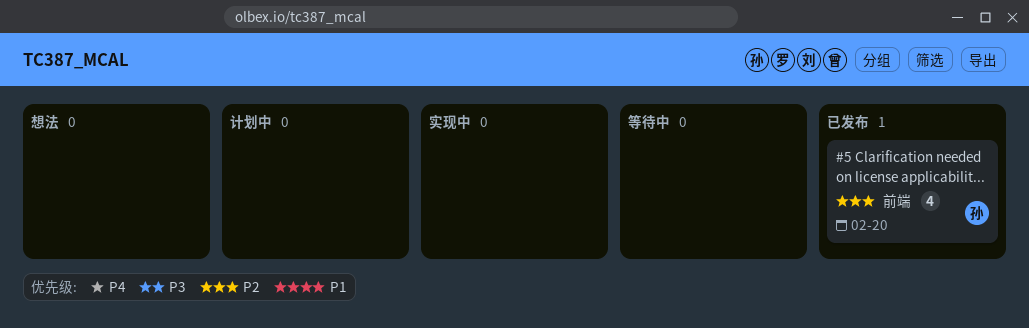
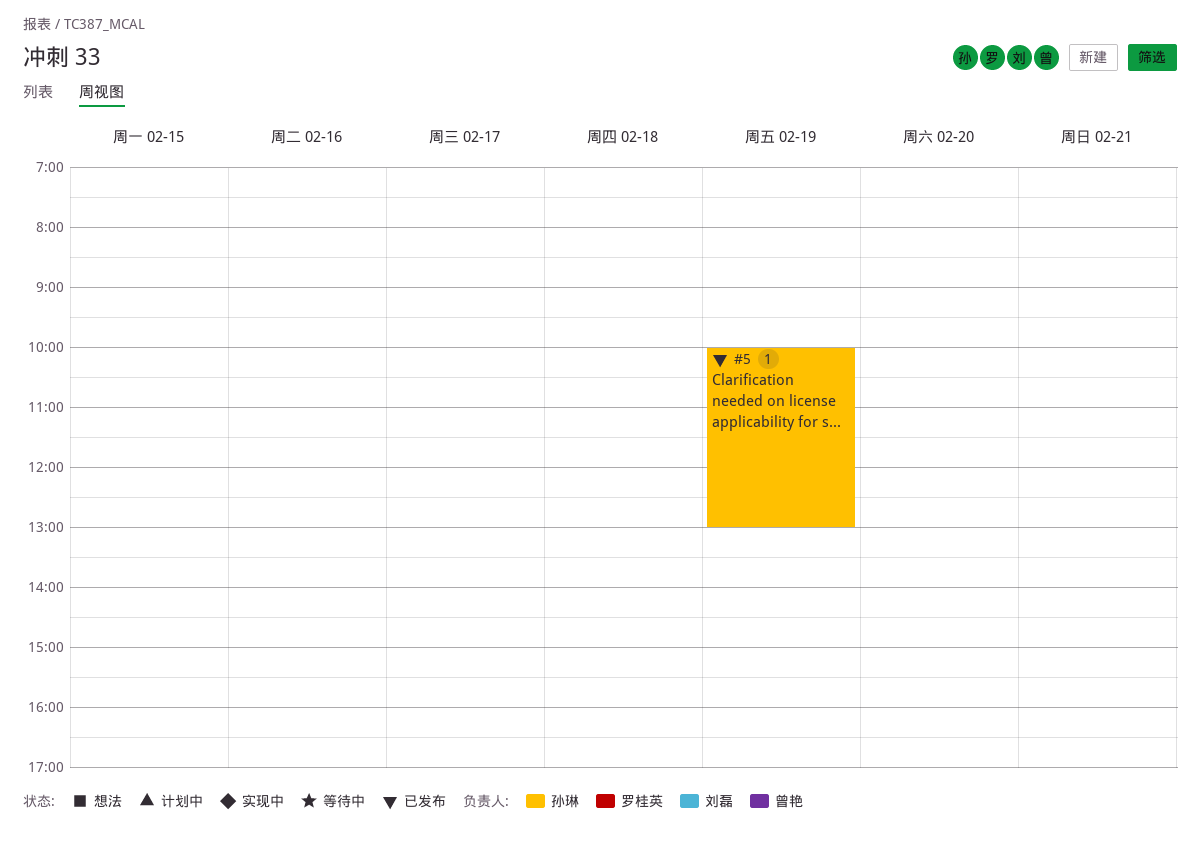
#5, estimate: 4 -> 1
#5, day: Feb 20 -> Feb 19

